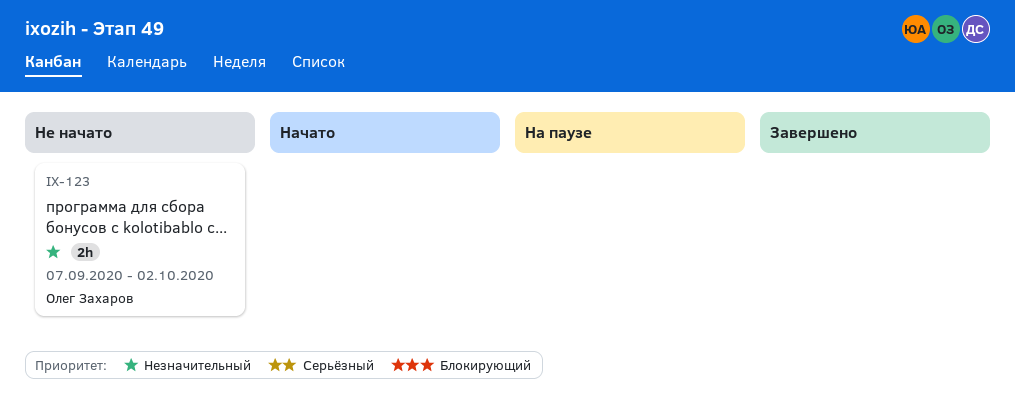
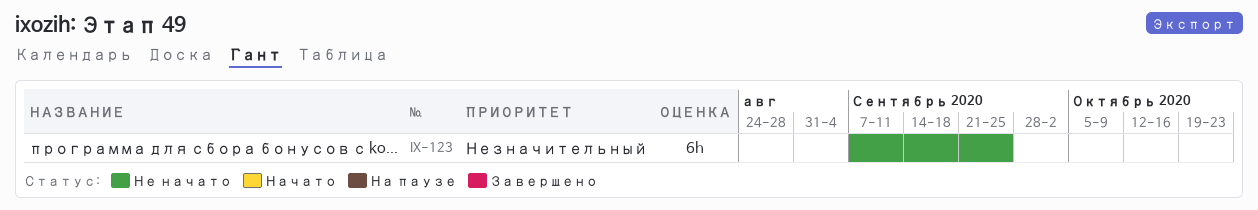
IX-123, estimate: 2h -> 6h
IX-123, due: Oct 2 -> Sep 25

